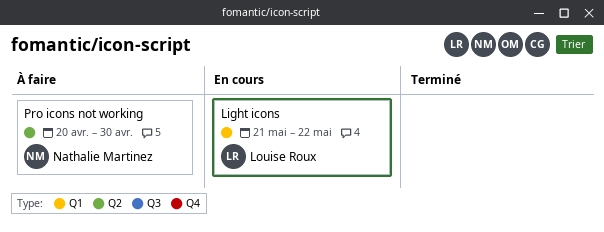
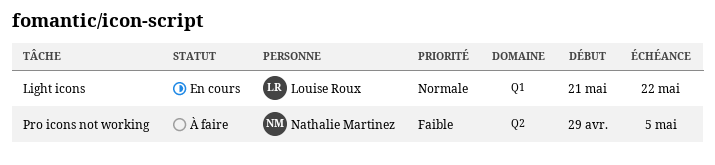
Pro icons not working, start: Apr 20 -> Apr 29
Pro icons not working, due: Apr 30 -> May 5

